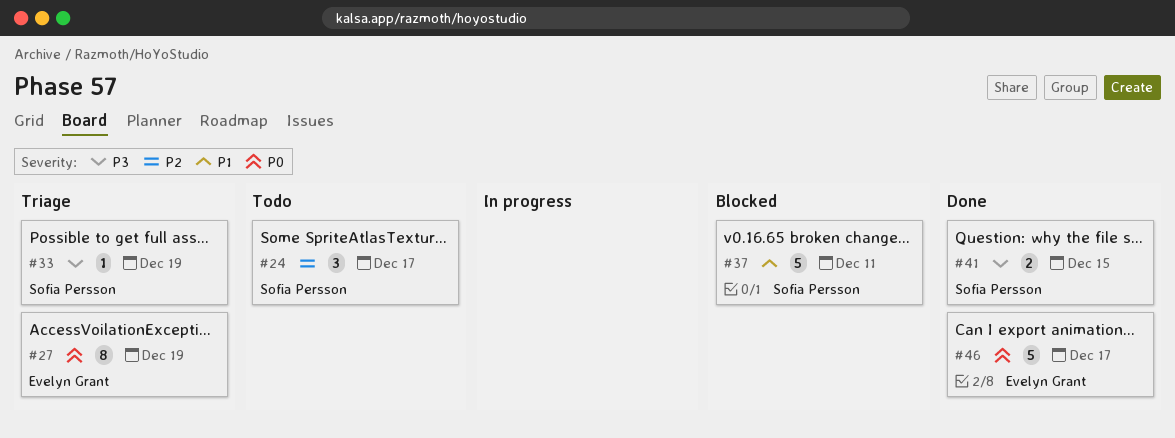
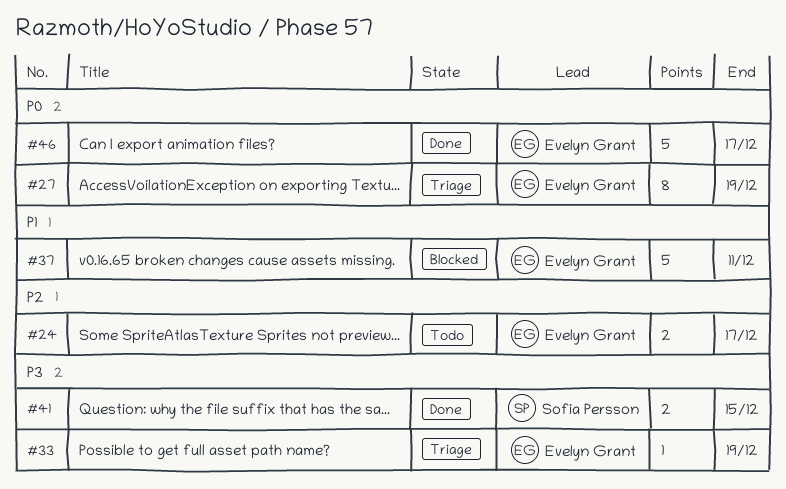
#24, owner: Sofia Persson -> Evelyn Grant
#24, estimate: 3 -> 2
#33, owner: Sofia Persson -> Evelyn Grant
#37, owner: Sofia Persson -> Evelyn Grant

